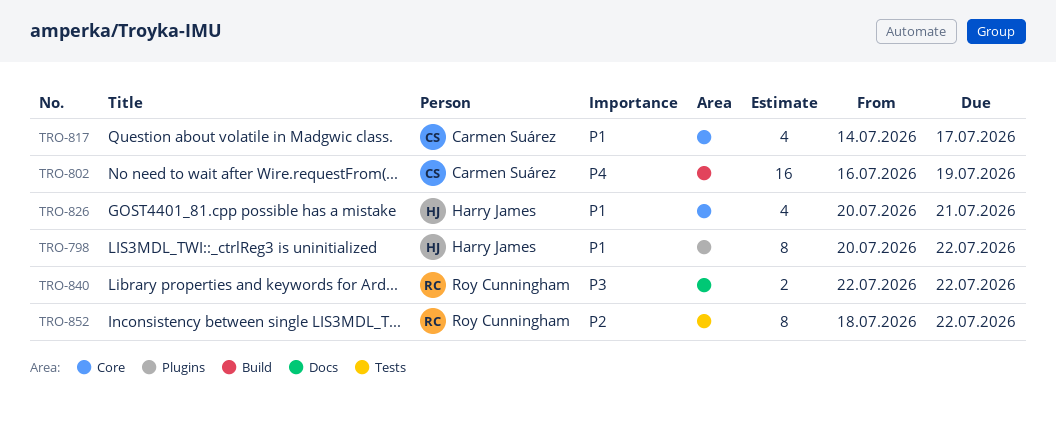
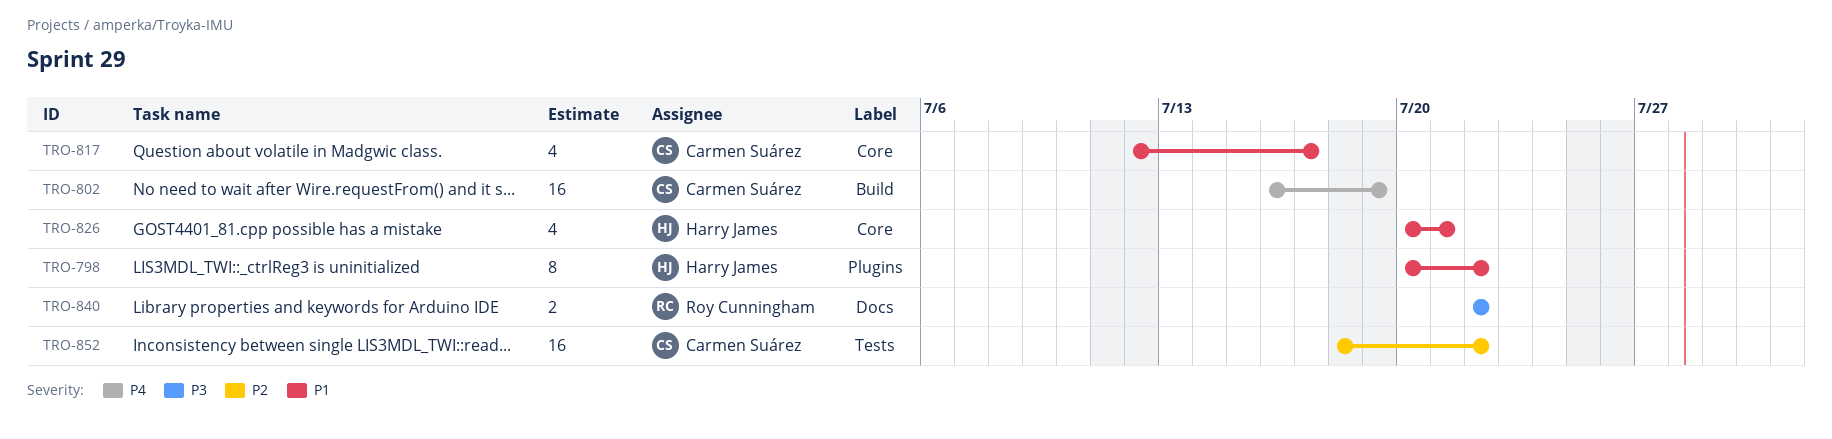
TRO-817, start: Jul 14 -> Jul 12
TRO-852, owner: Roy Cunningham -> Carmen Suárez
TRO-852, estimate: 8 -> 16

